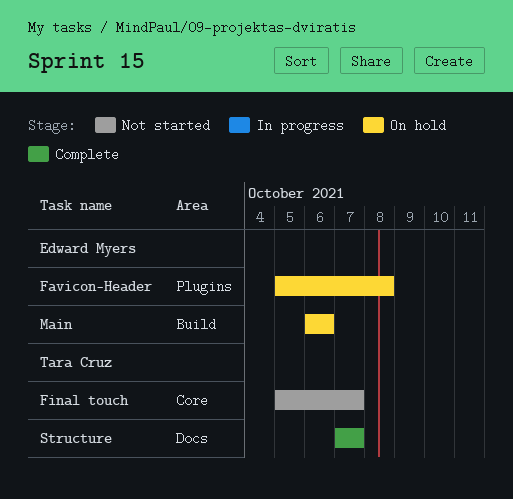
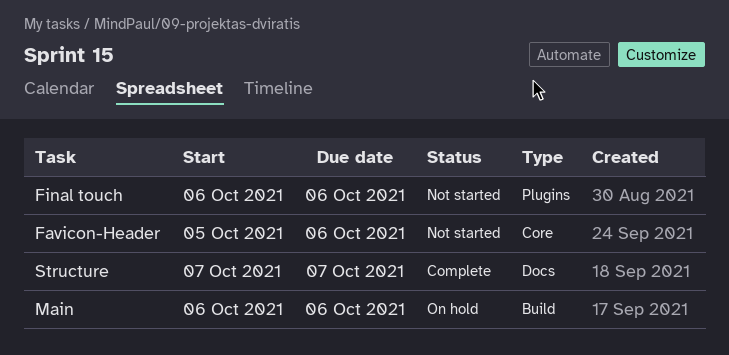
Favicon-Header, status: On hold -> Not started
Favicon-Header, label: Plugins -> Core
Favicon-Header, due: Oct 8 -> Oct 6
Final touch, label: Core -> Plugins
Final touch, start: Oct 5 -> Oct 6
Final touch, due: Oct 7 -> Oct 6

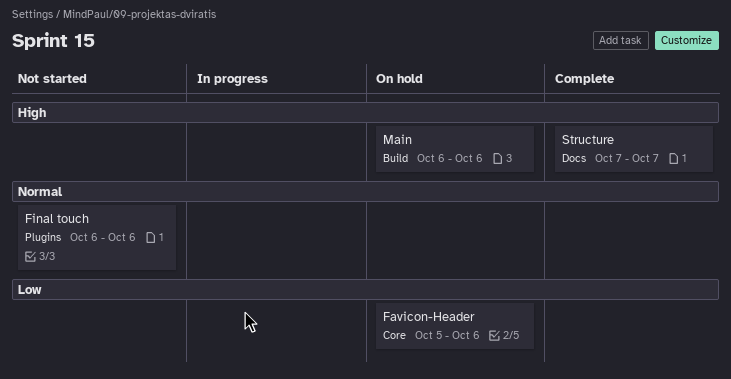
Favicon-Header, status: Not started -> On hold

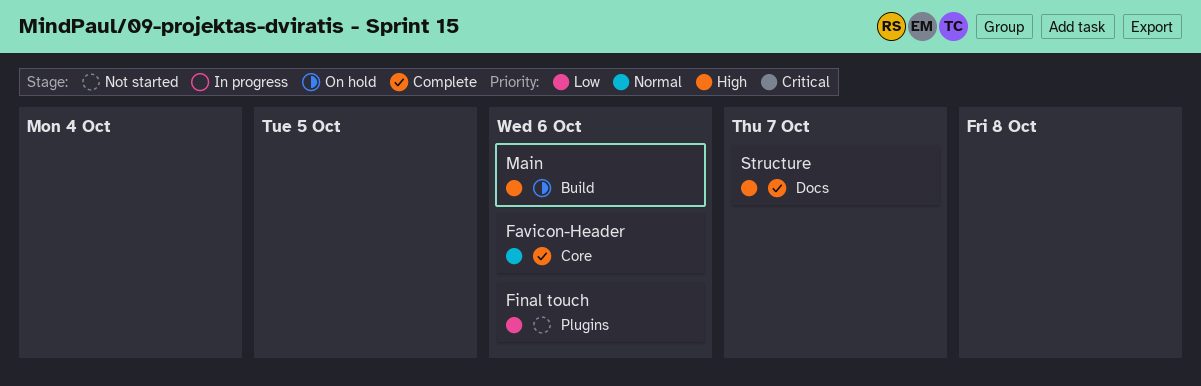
Favicon-Header, status: On hold -> Complete
Favicon-Header, priority: Low -> Normal
Final touch, priority: Normal -> Low

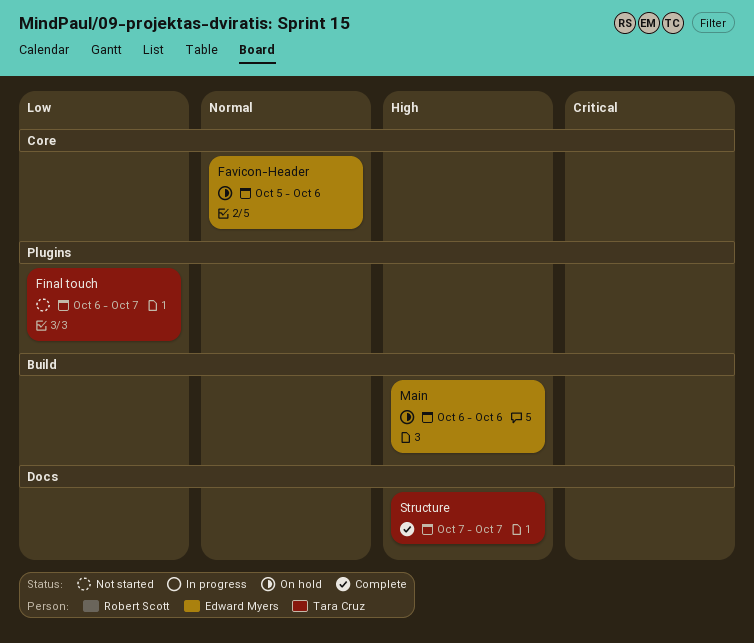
Favicon-Header, status: Complete -> On hold
Final touch, due: Oct 6 -> Oct 7

